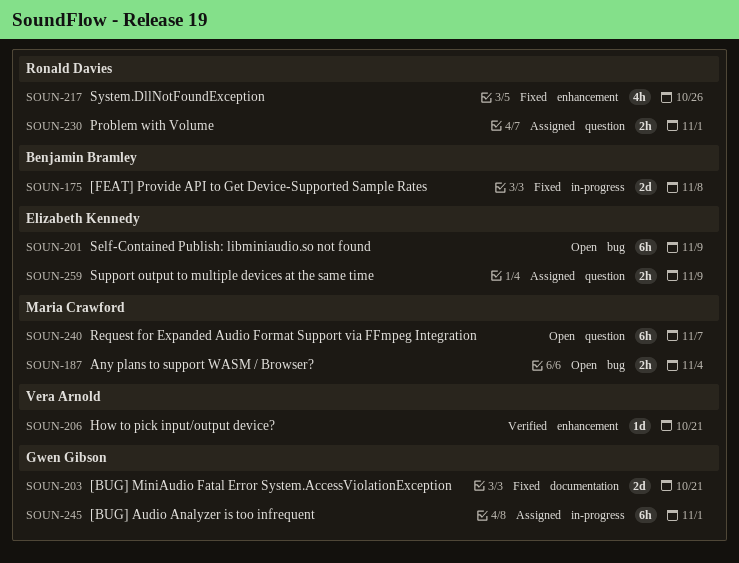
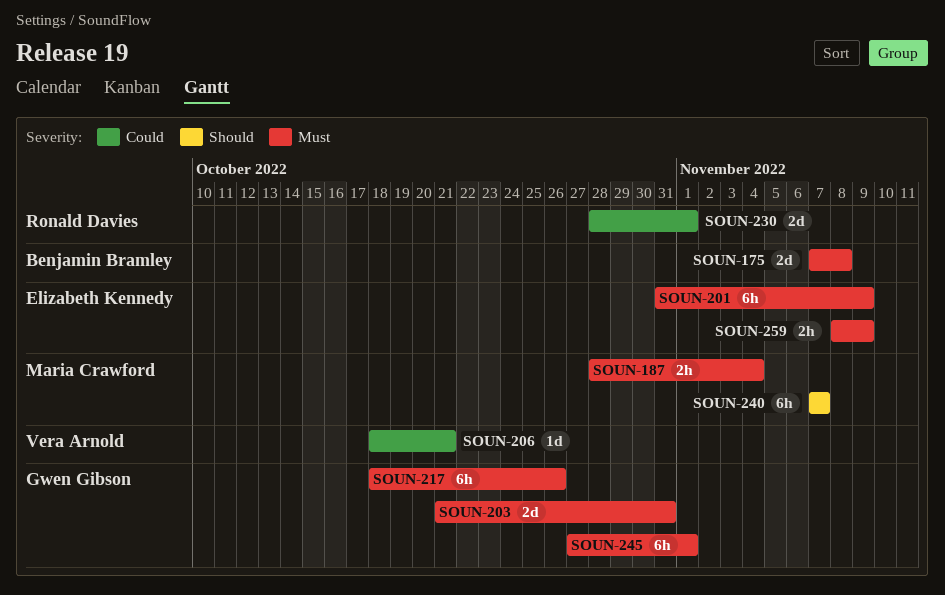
SOUN-203, due: Oct 21 -> Oct 31
SOUN-217, owner: Ronald Davies -> Gwen Gibson
SOUN-217, estimate: 4h -> 6h
SOUN-230, estimate: 2h -> 2d

